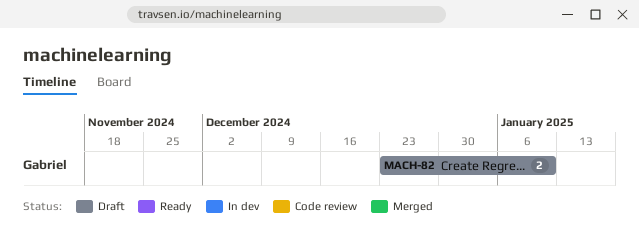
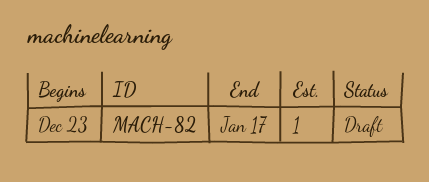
MACH-82, estimate: 2 -> 1
MACH-82, due: Jan 10 -> Jan 17

